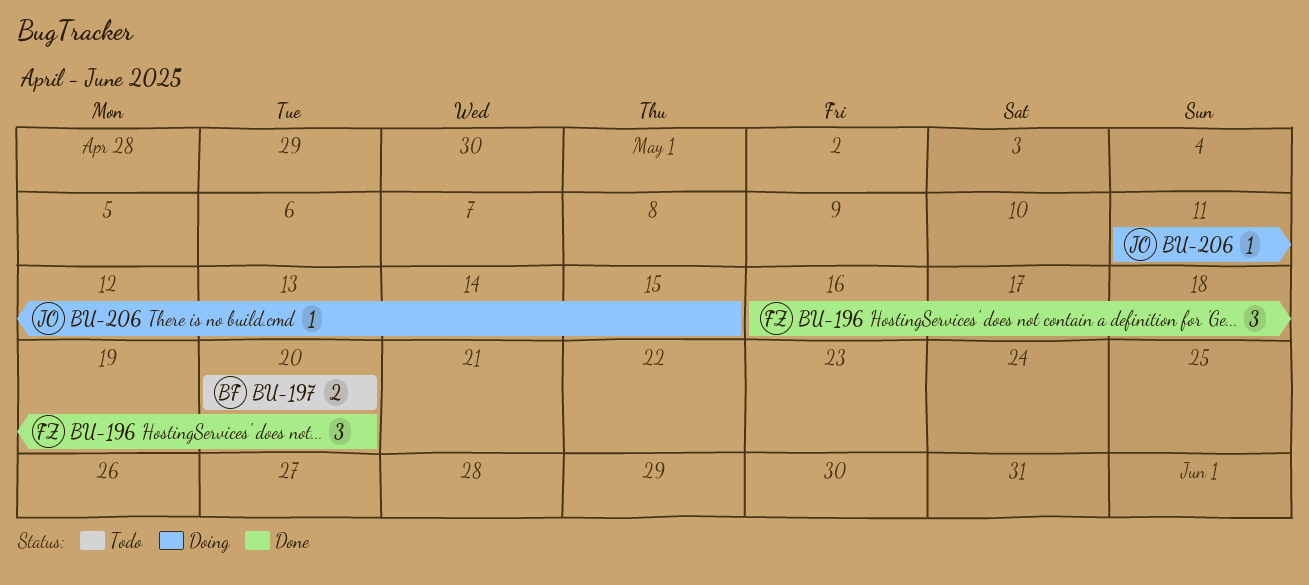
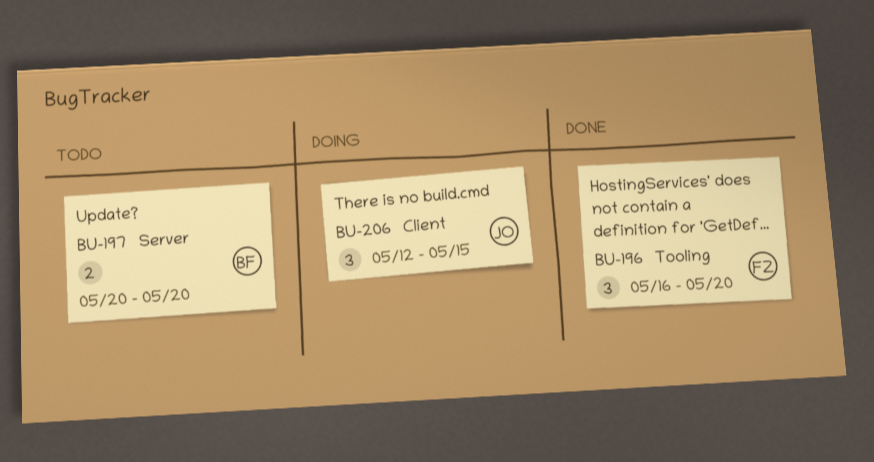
BU-206, estimate: 1 -> 3
BU-206, start: May 11 -> May 12

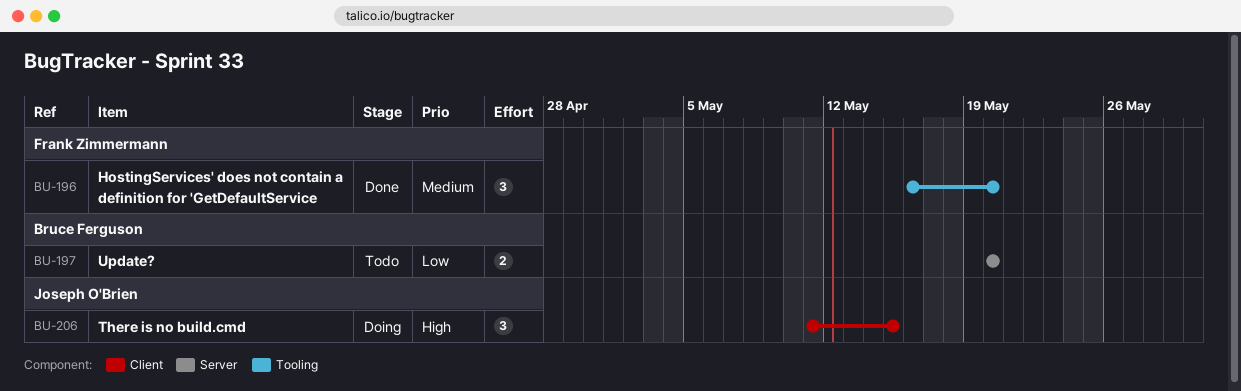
BU-206, start: May 12 -> May 11

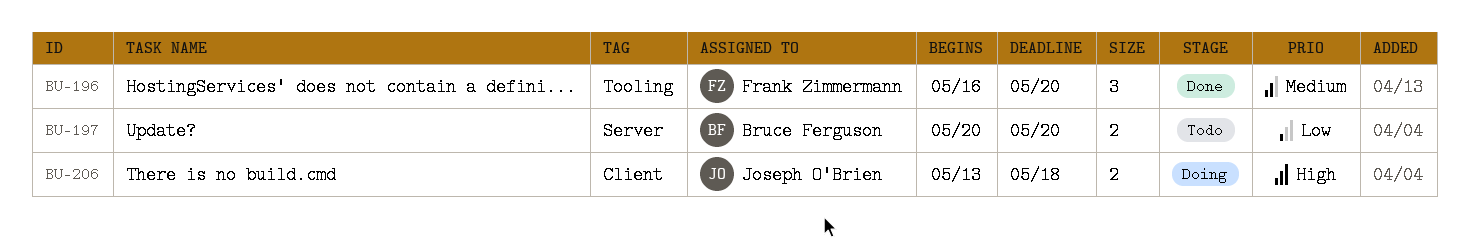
BU-206, estimate: 3 -> 2
BU-206, start: May 11 -> May 13
BU-206, due: May 15 -> May 18

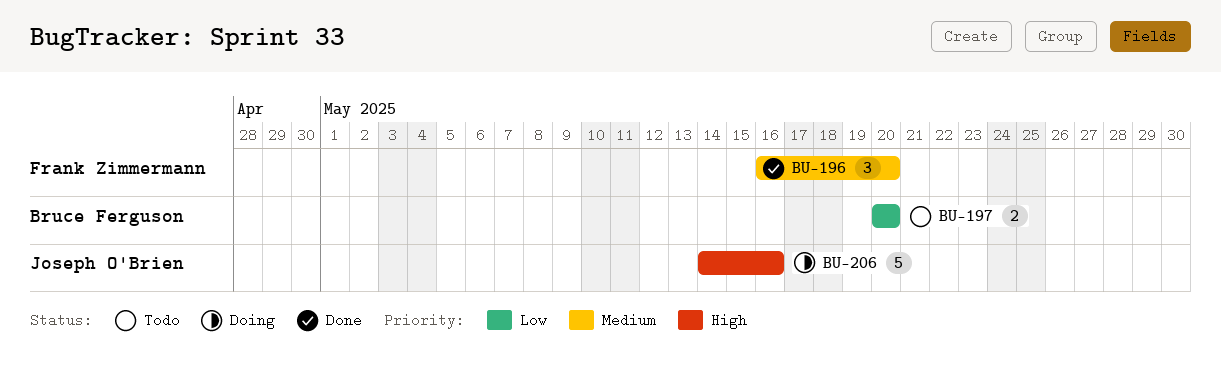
BU-206, estimate: 2 -> 5
BU-206, start: May 13 -> May 14
BU-206, due: May 18 -> May 16

